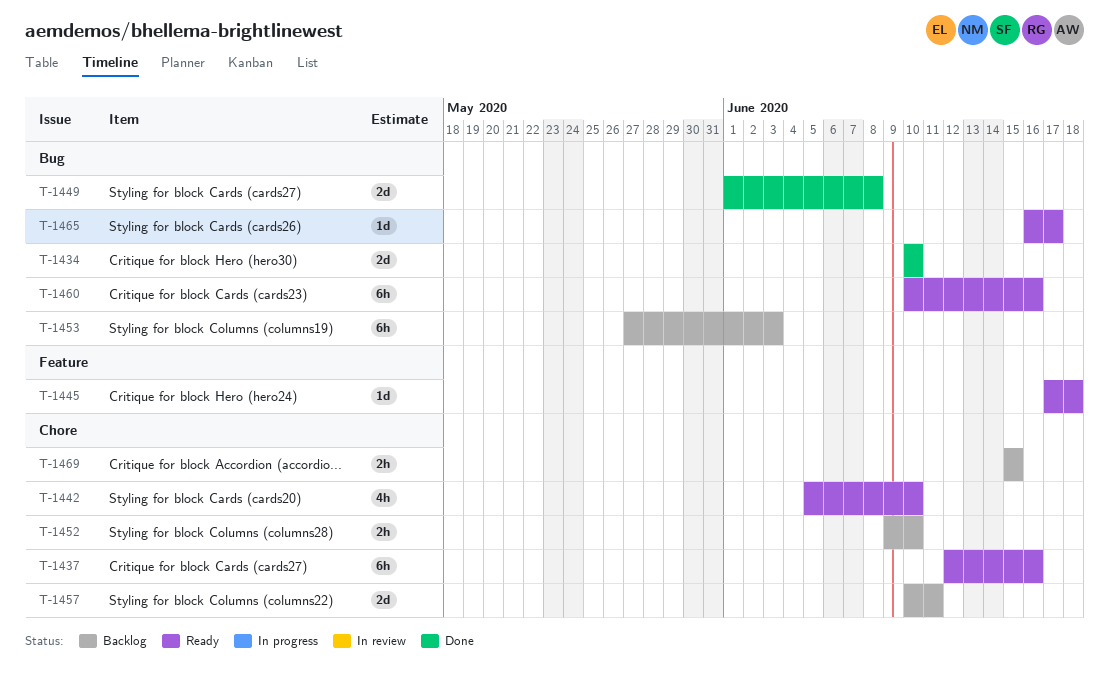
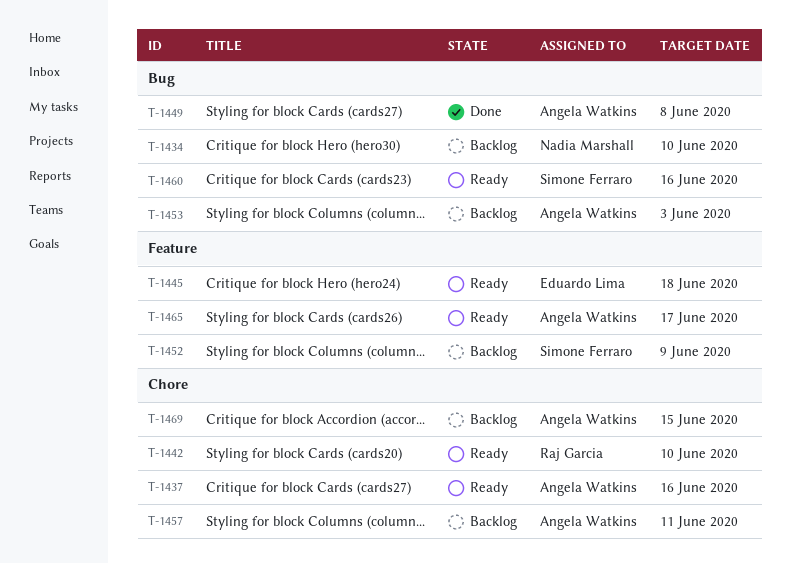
T-1434, status: Done -> Backlog
T-1452, label: Chore -> Feature
T-1452, due: Jun 10 -> Jun 9
T-1465, label: Bug -> Feature

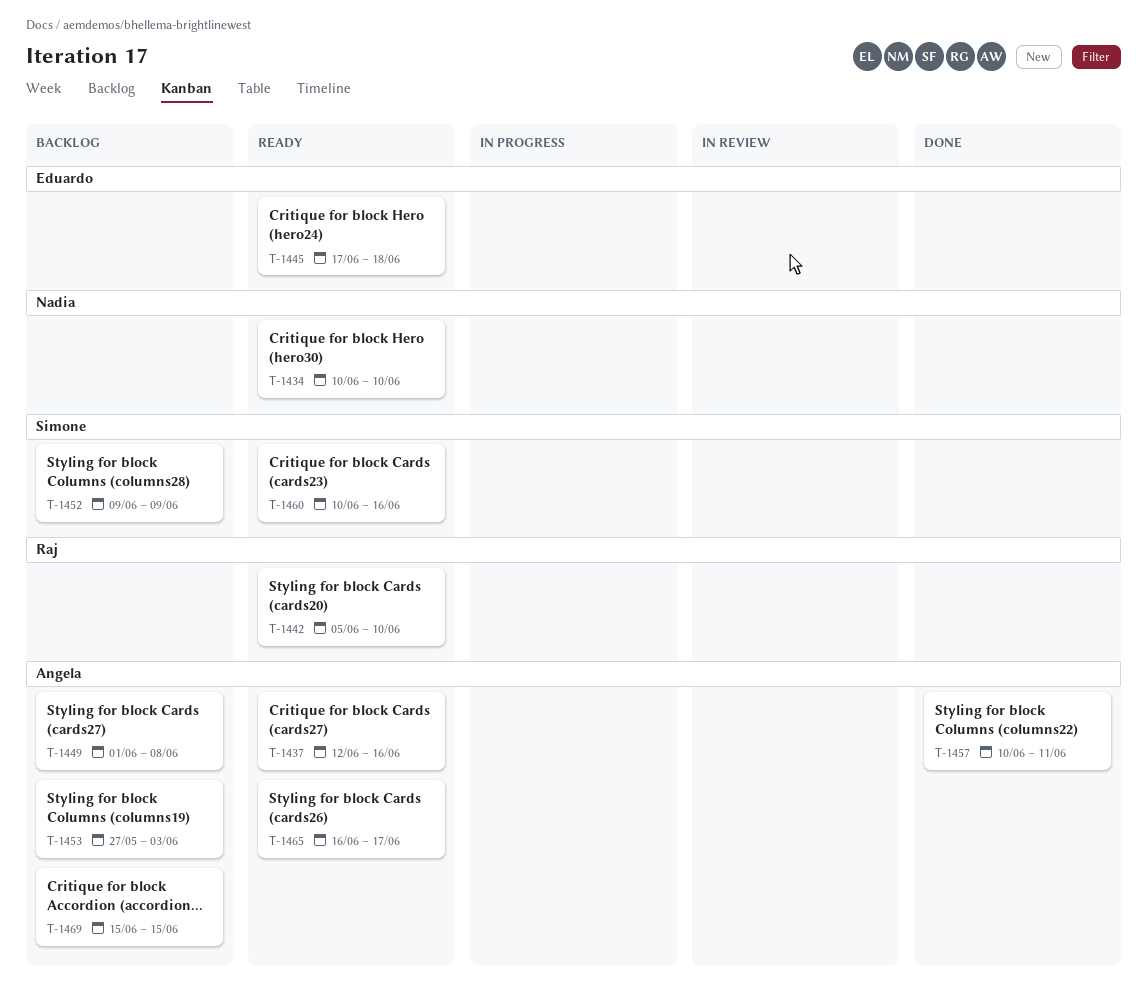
T-1434, status: Backlog -> Ready
T-1449, status: Done -> Backlog
T-1457, status: Backlog -> Done

